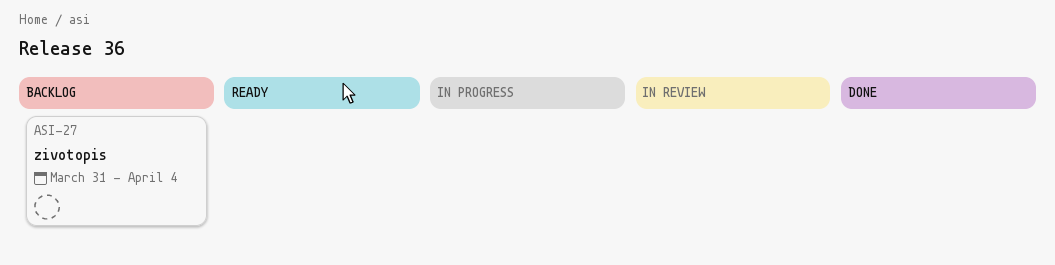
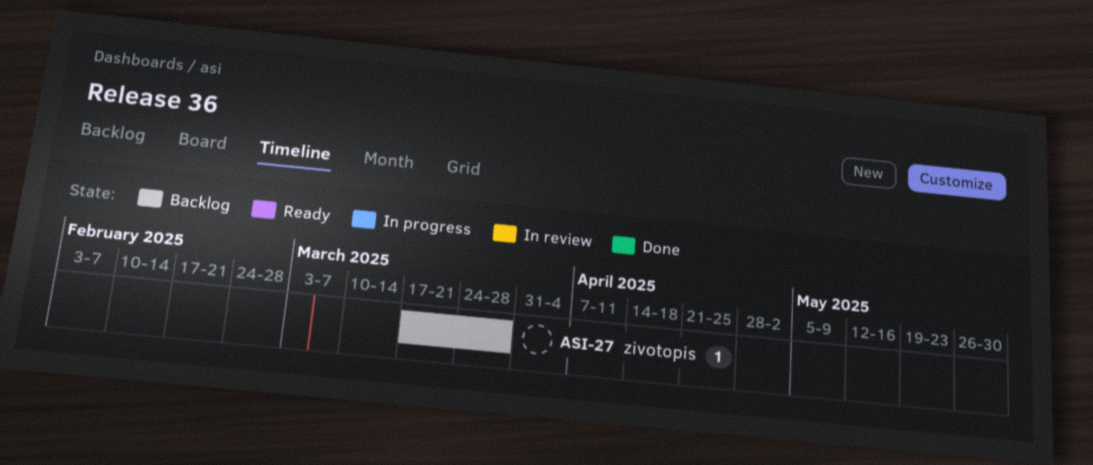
ASI-27, start: Mar 31 -> Mar 17
ASI-27, due: Apr 4 -> Mar 28

